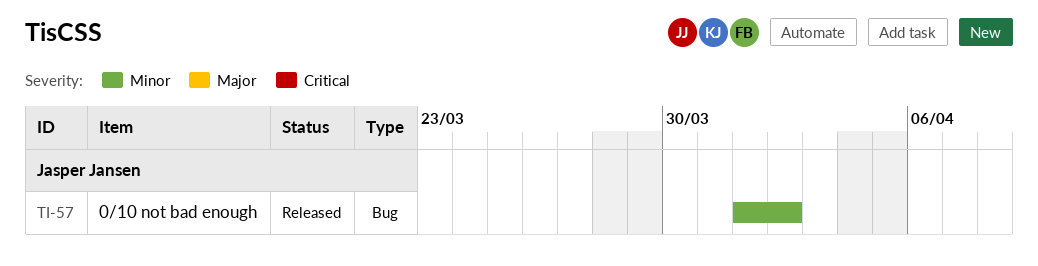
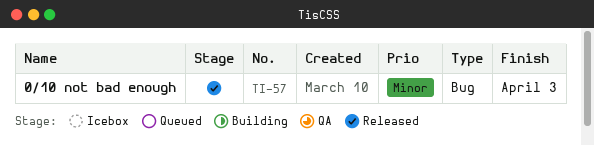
TI-57, due: Apr 2 -> Apr 3

